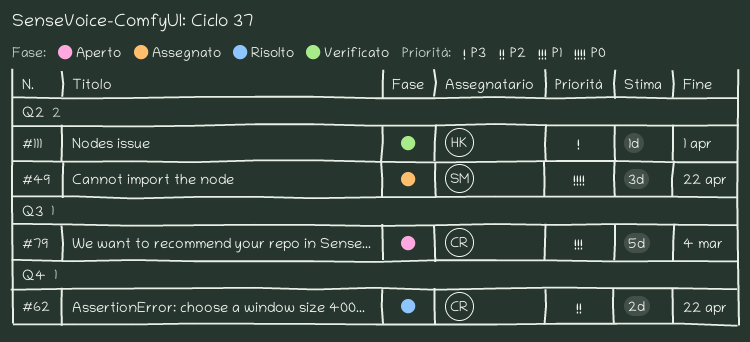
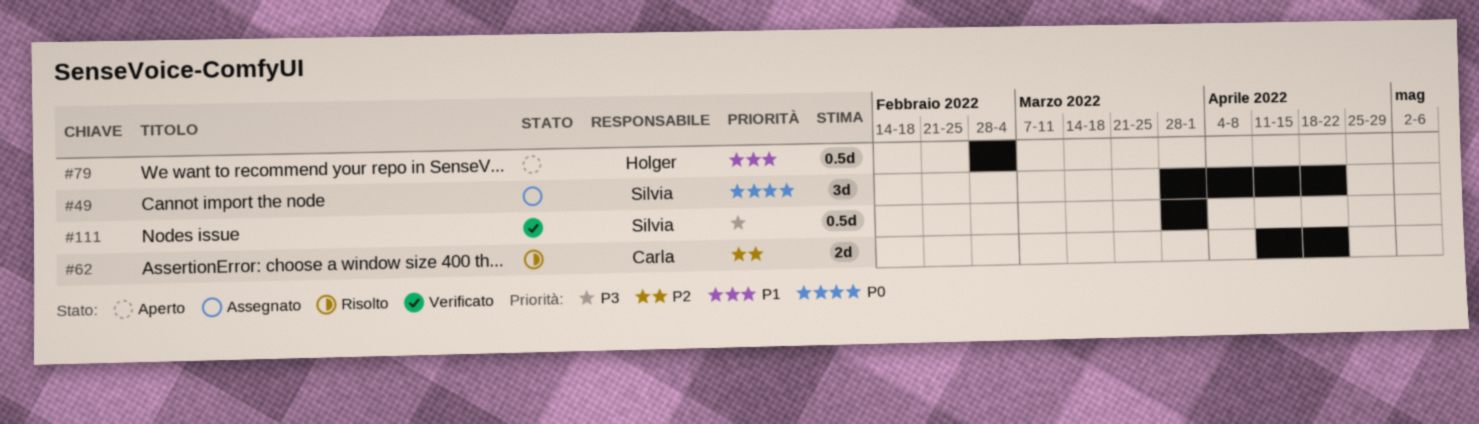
#79, owner: Carla -> Holger
#79, estimate: 5d -> 0.5d
#111, owner: Holger -> Silvia
#111, estimate: 1d -> 0.5d

